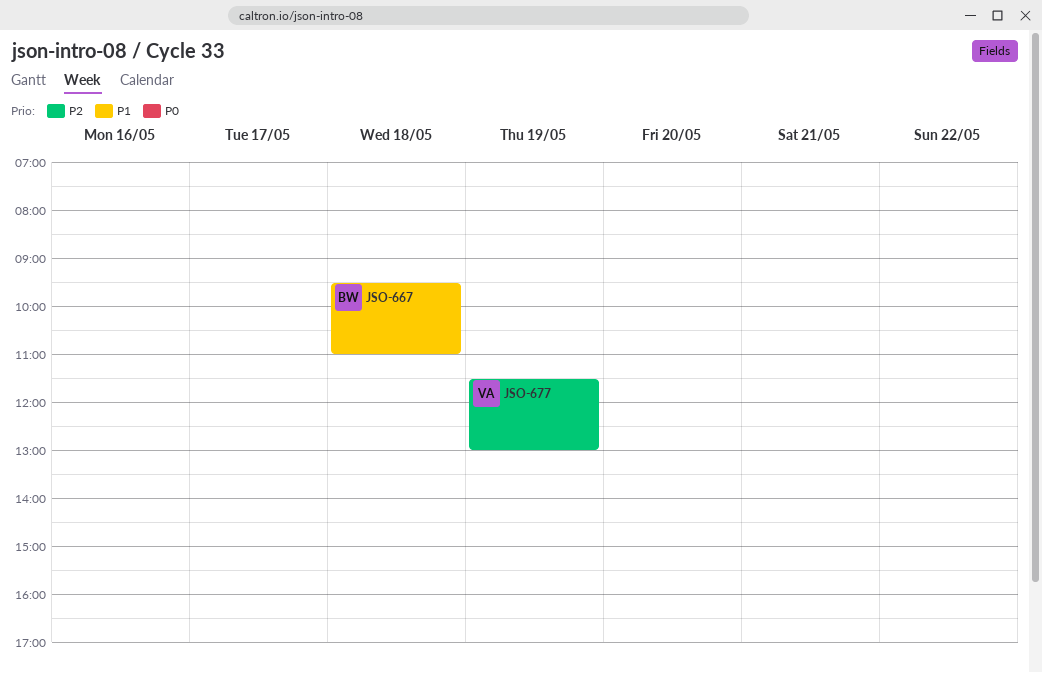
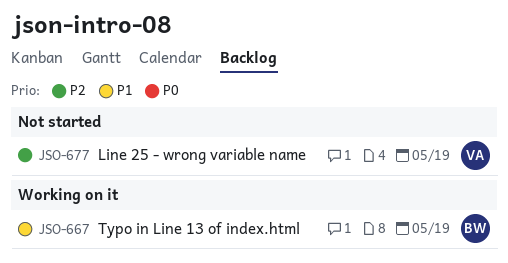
JSO-667, day: May 18 -> May 19

